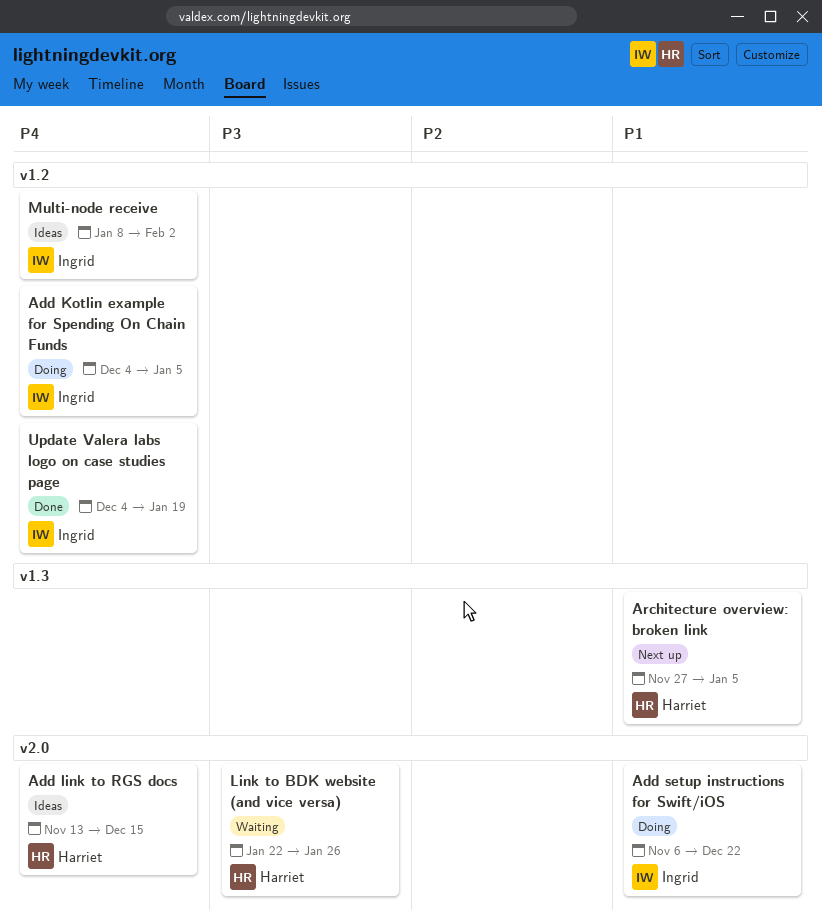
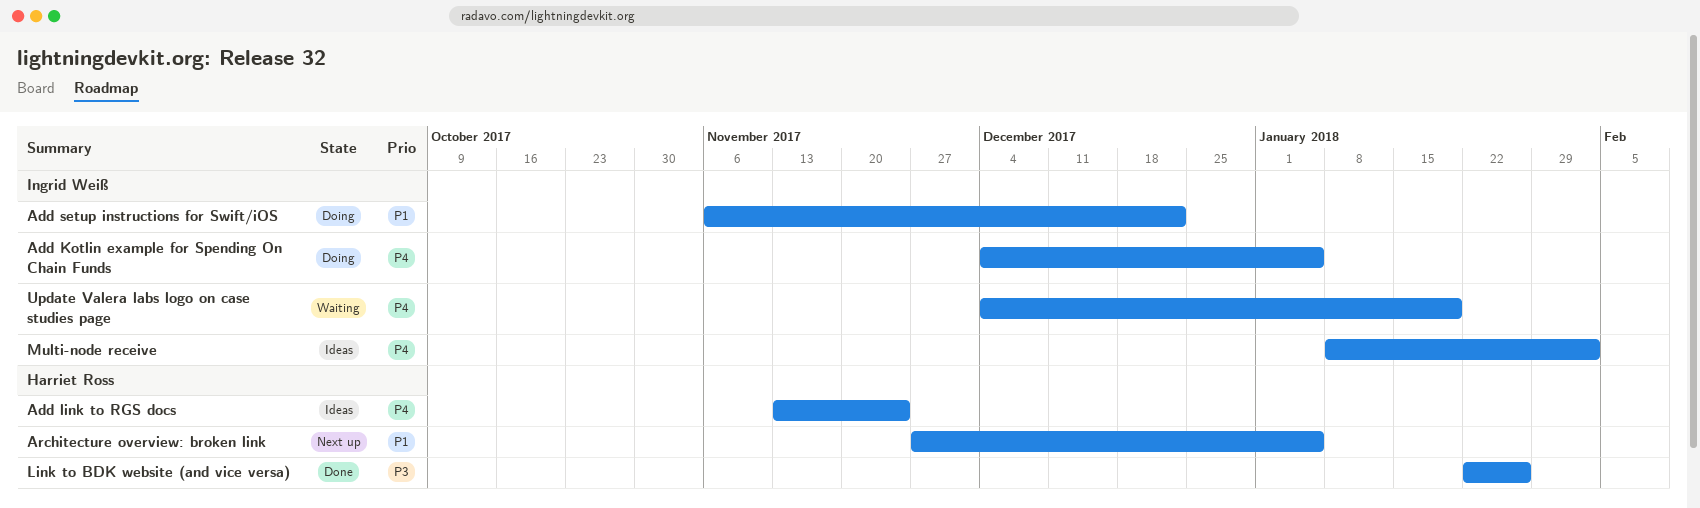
Add link to RGS docs, due: Dec 15 -> Nov 24
Link to BDK website (and vice versa), status: Waiting -> Done
Update Valera labs logo on case studies page, status: Done -> Waiting

